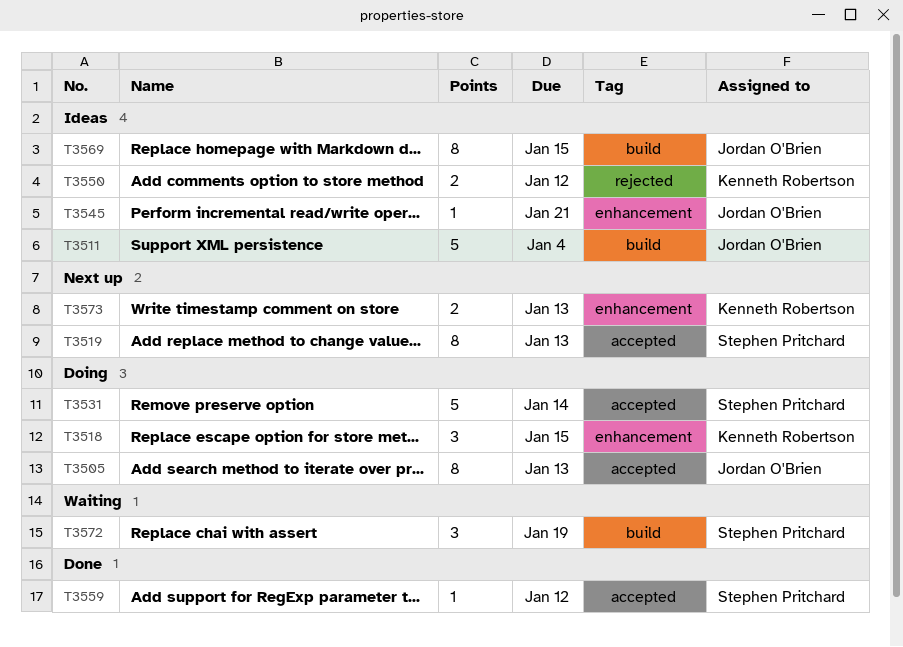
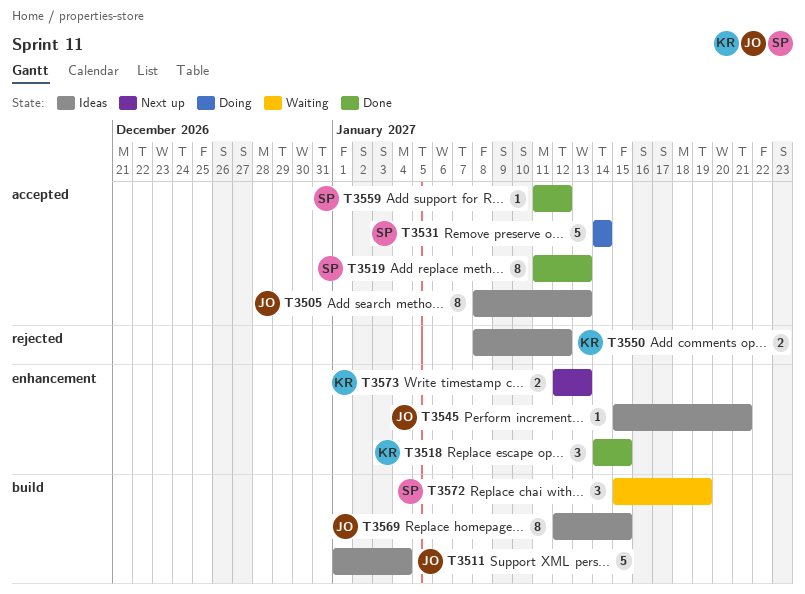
T3505, status: Doing -> Ideas
T3518, status: Doing -> Done
T3519, status: Next up -> Done

